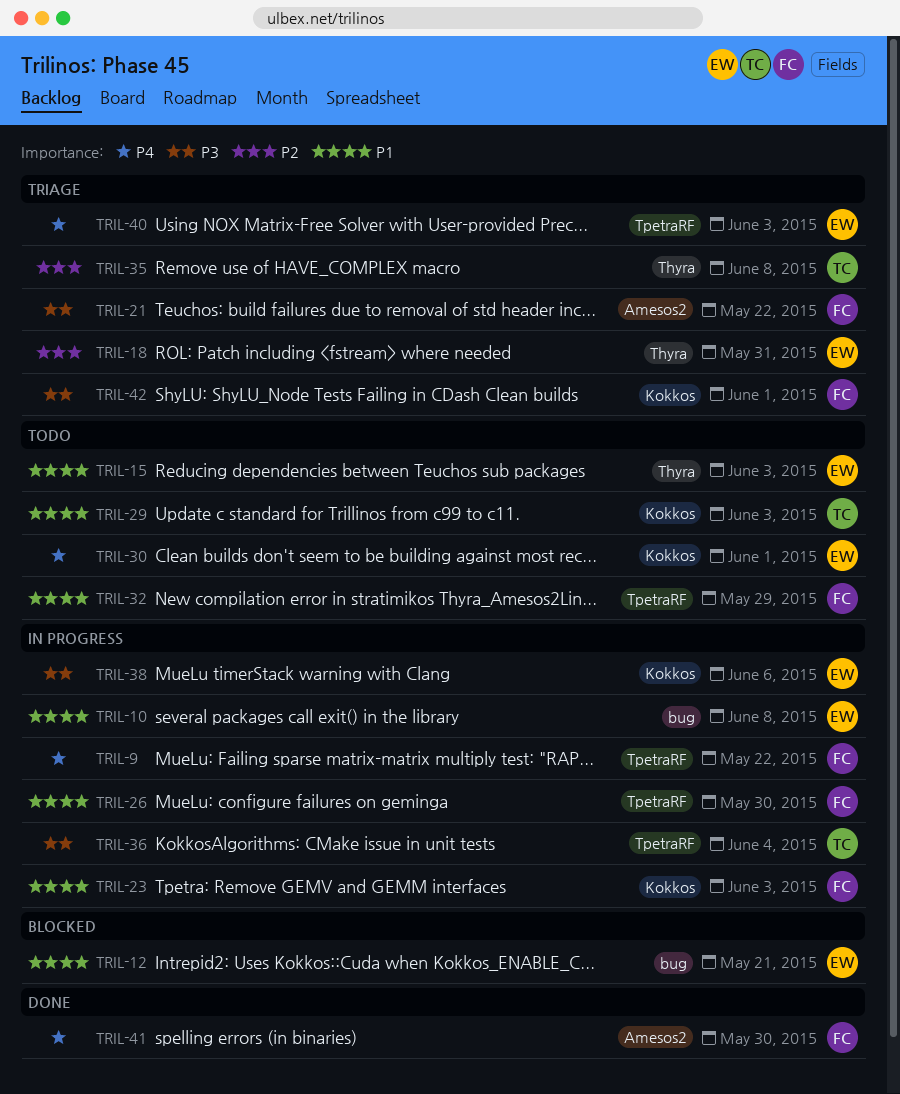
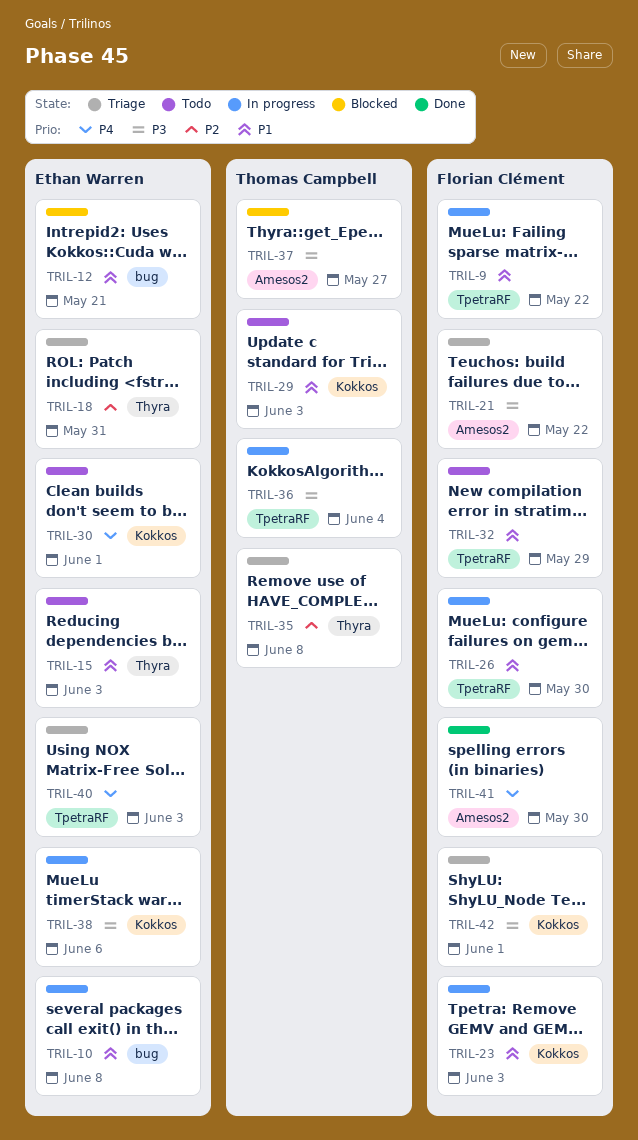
TRIL-9, priority: P4 -> P1
TRIL-37: none -> present

